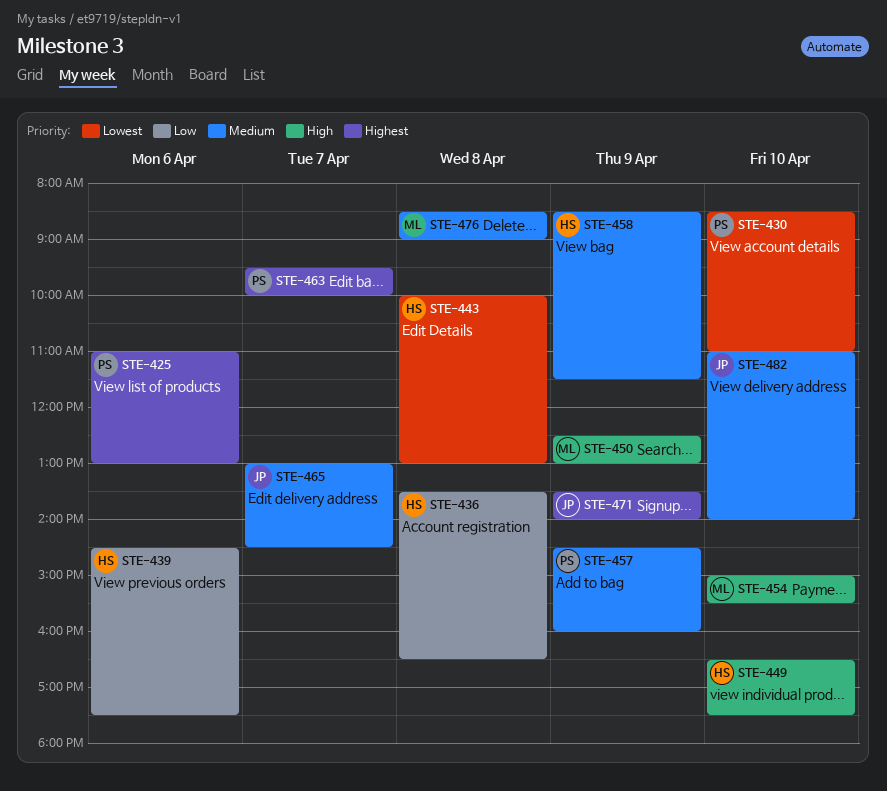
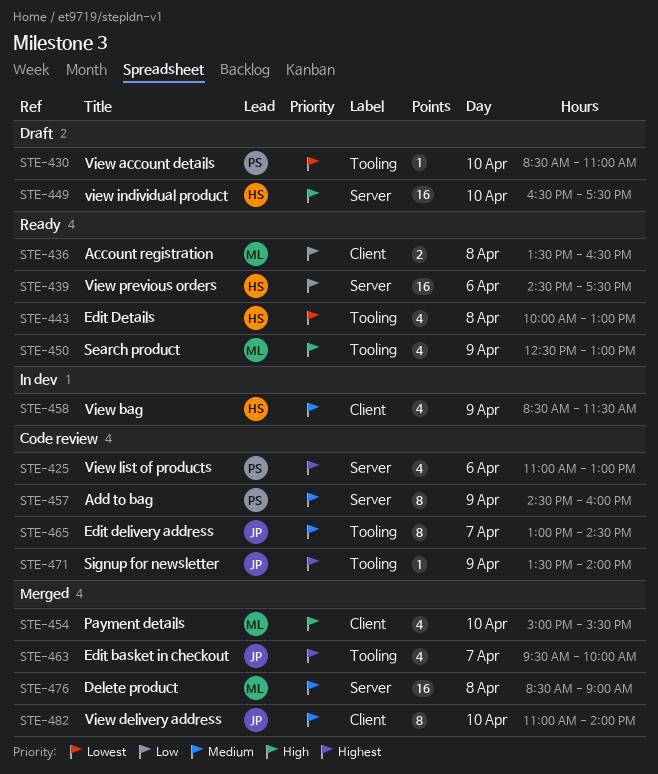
STE-436, owner: HS -> ML
STE-463, owner: PS -> JP

